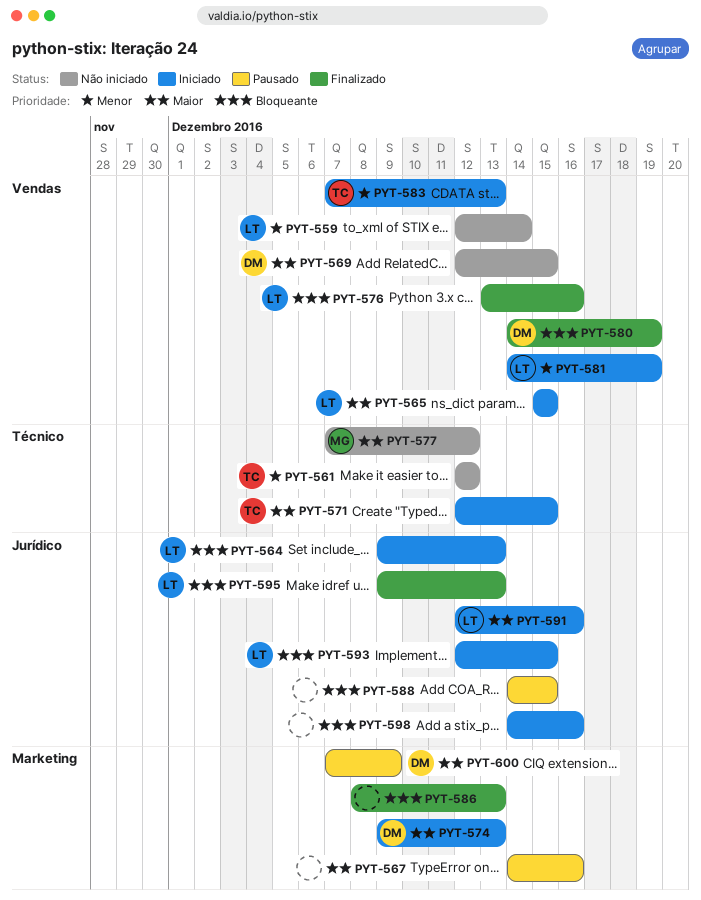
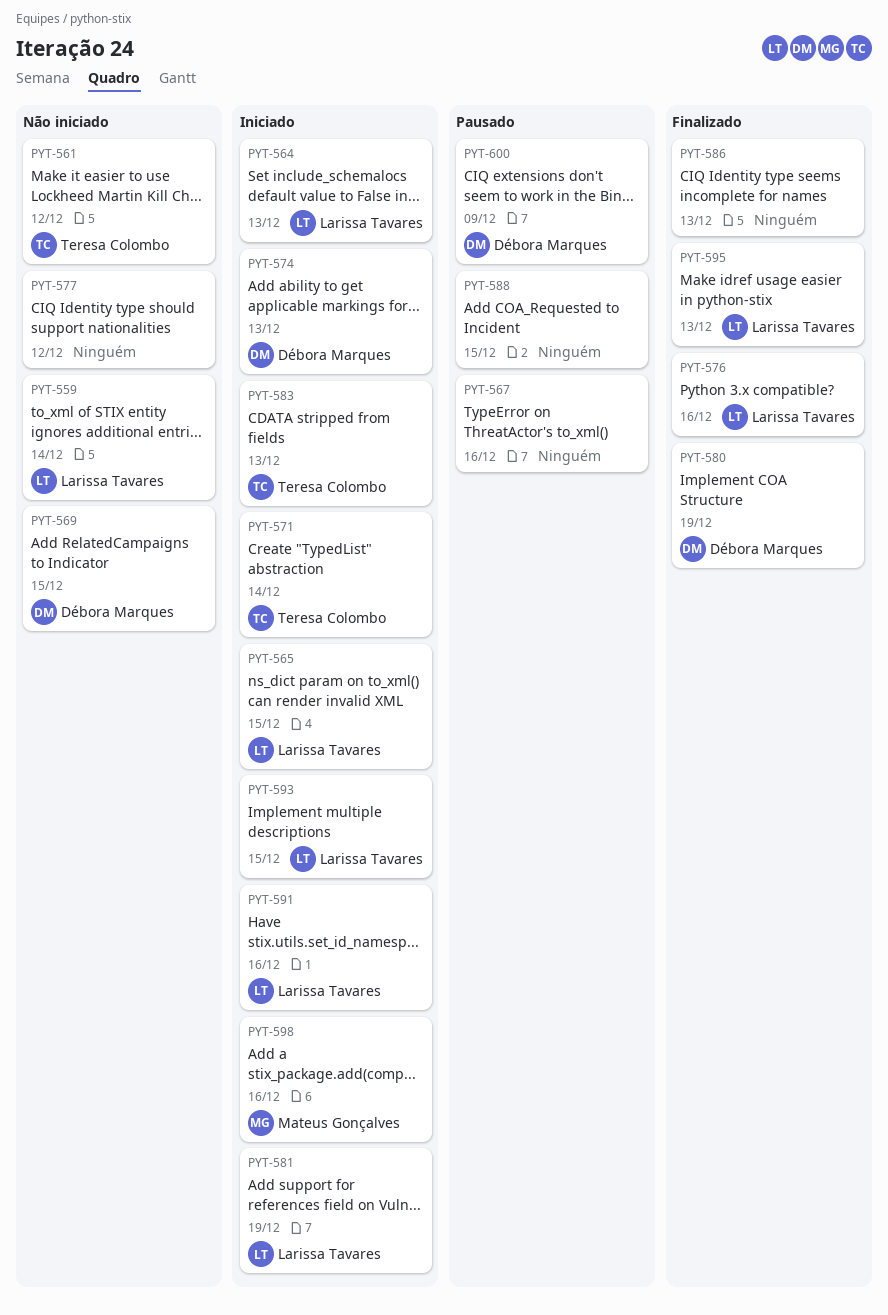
PYT-571, due: Dec 15 -> Dec 14
PYT-577, owner: Mateus Gonçalves -> none
PYT-598, owner: none -> Mateus Gonçalves

